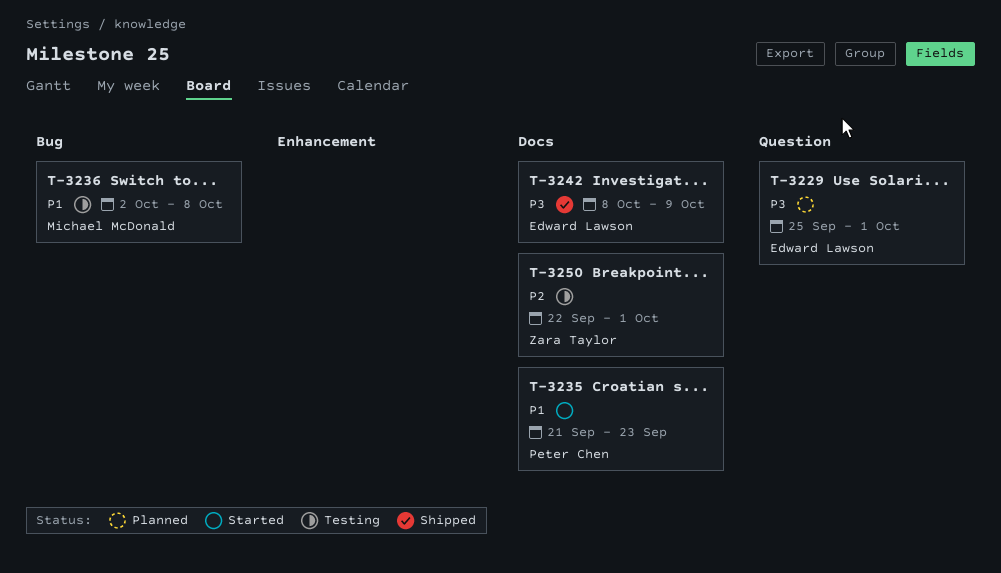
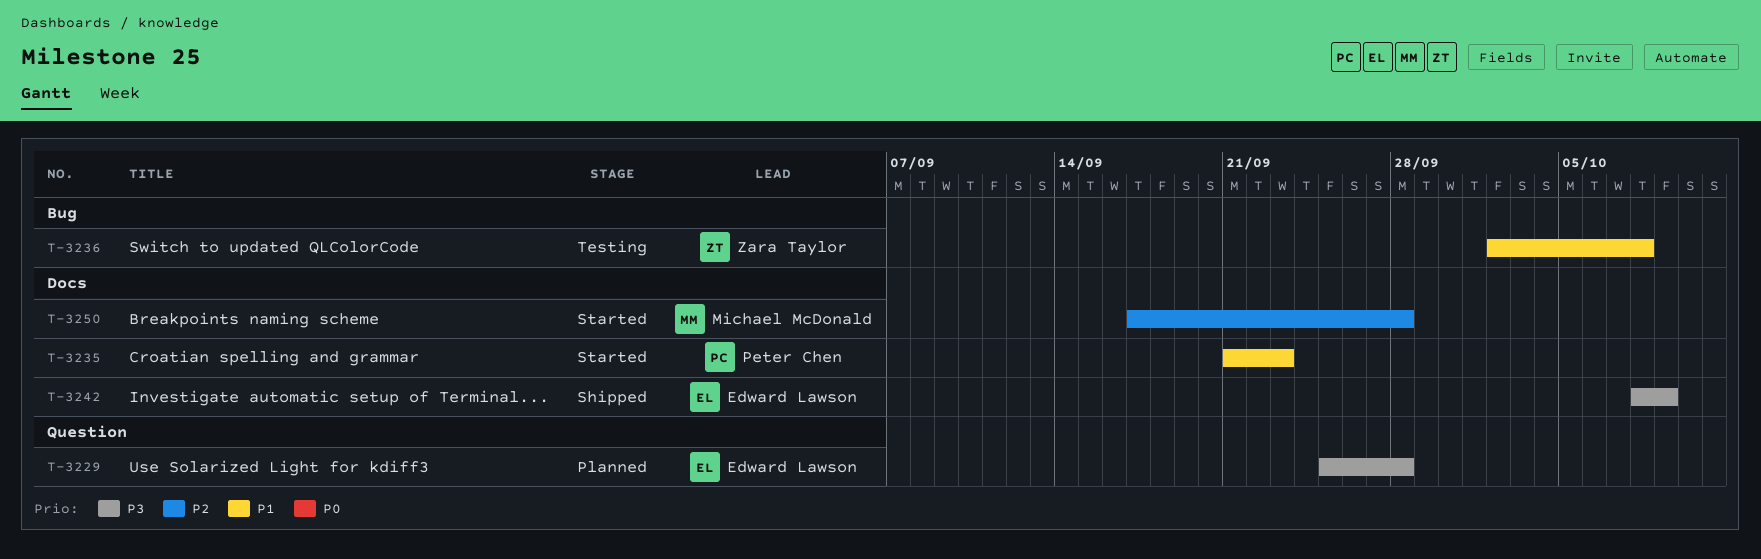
T-3229, due: Oct 1 -> Sep 28
T-3236, owner: Michael McDonald -> Zara Taylor
T-3250, status: Testing -> Started
T-3250, owner: Zara Taylor -> Michael McDonald
T-3250, start: Sep 22 -> Sep 17
T-3250, due: Oct 1 -> Sep 28

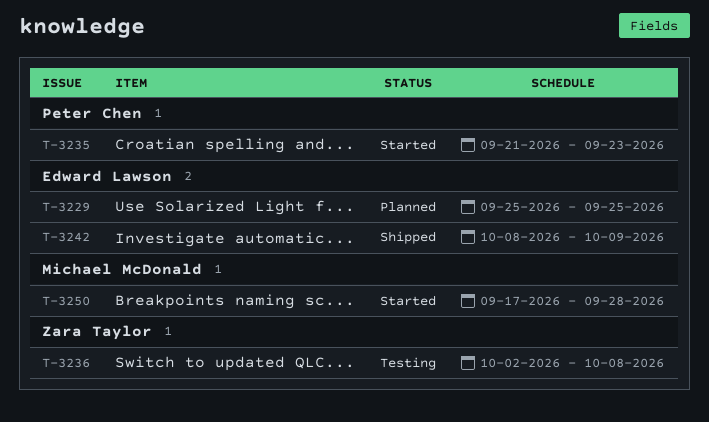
T-3229, due: Sep 28 -> Sep 25

